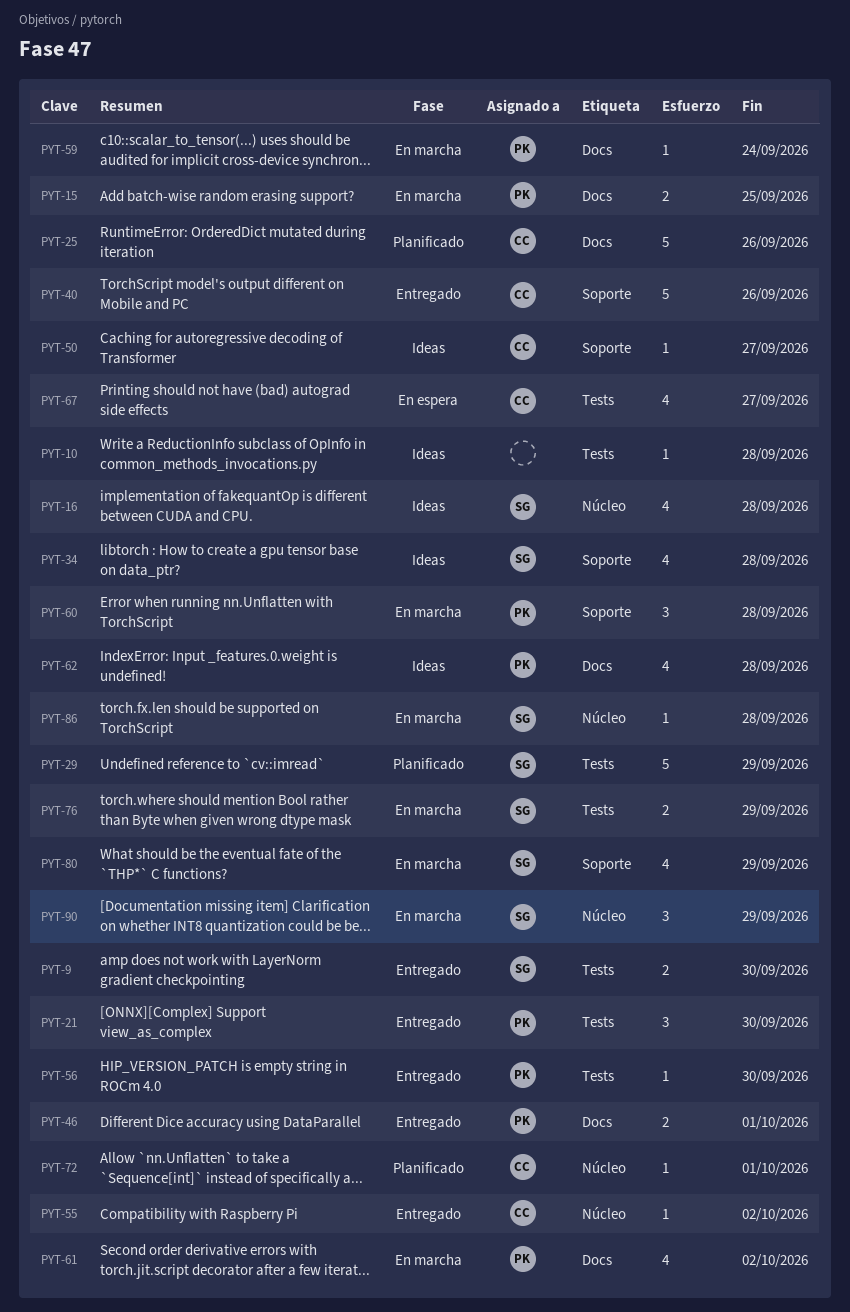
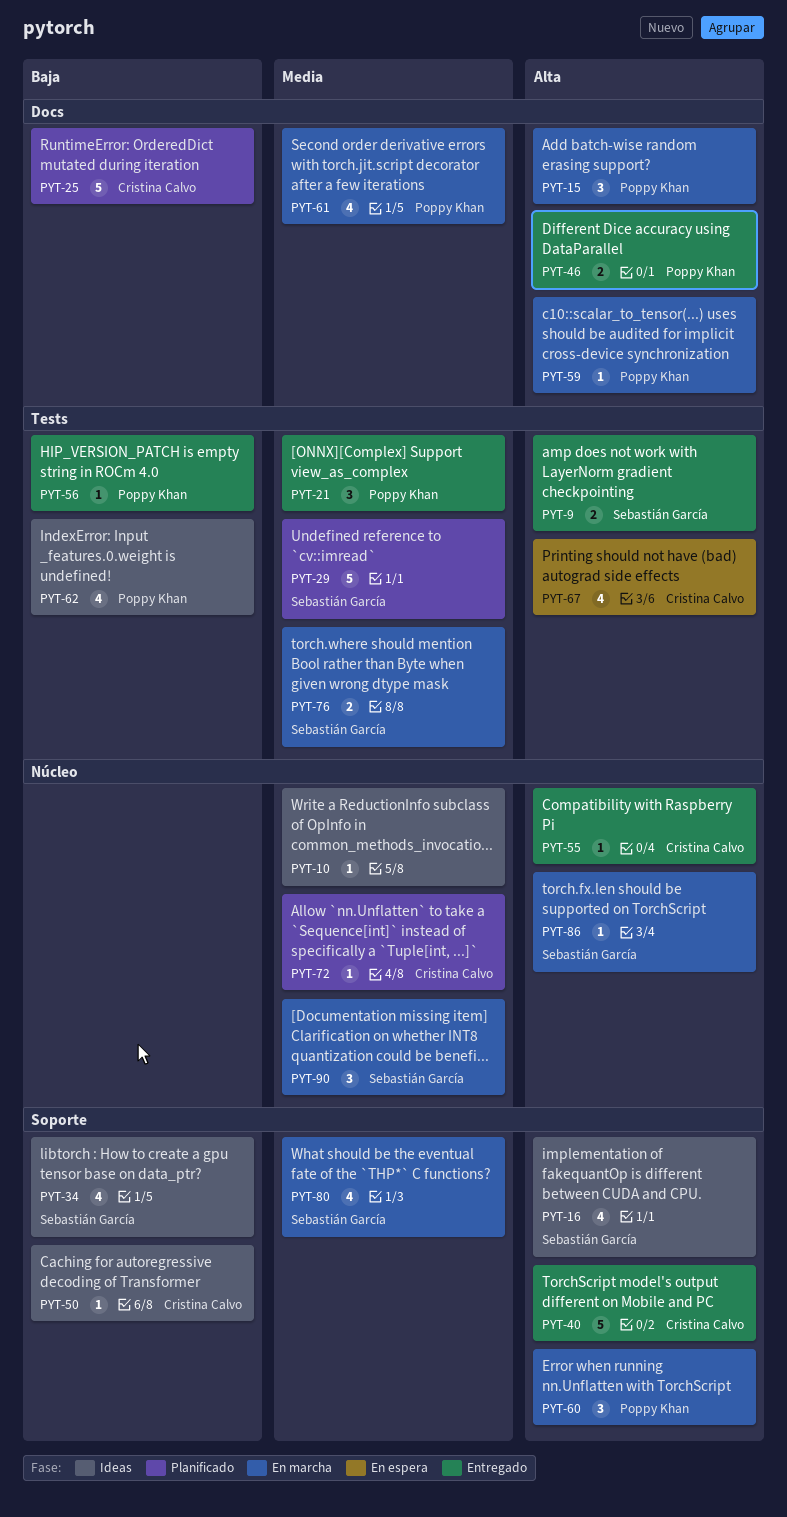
PYT-10, label: Tests -> Núcleo
PYT-15, estimate: 2 -> 3
PYT-16, label: Núcleo -> Soporte
PYT-62, label: Docs -> Tests

